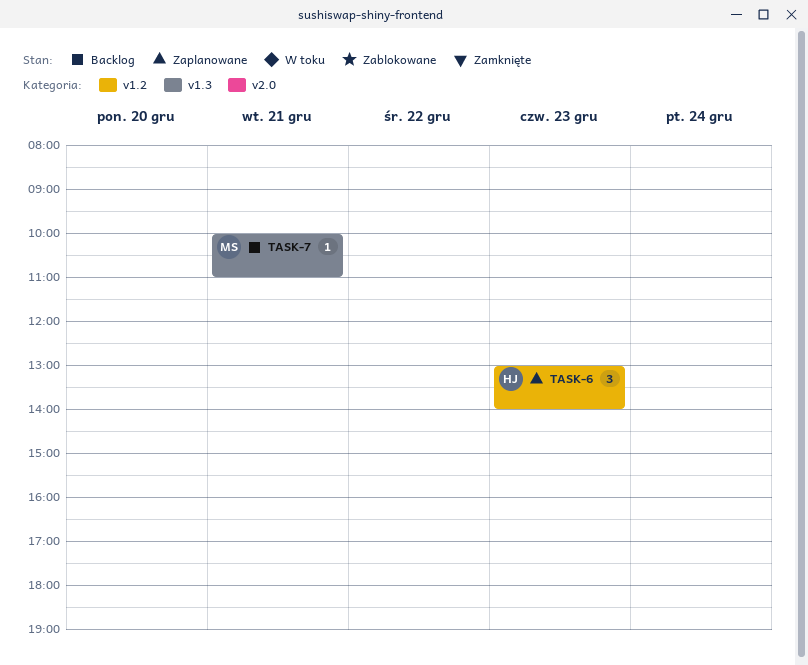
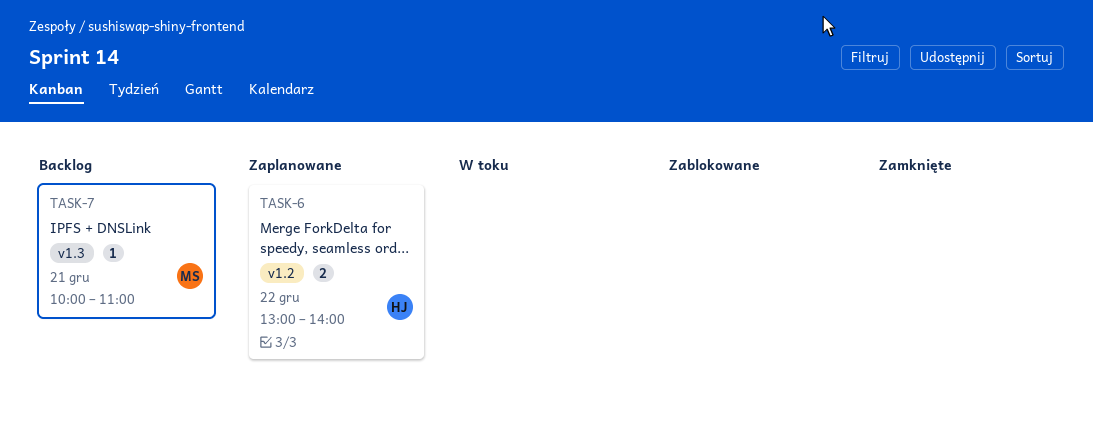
TASK-6, estimate: 3 -> 2
TASK-6, day: Dec 23 -> Dec 22

